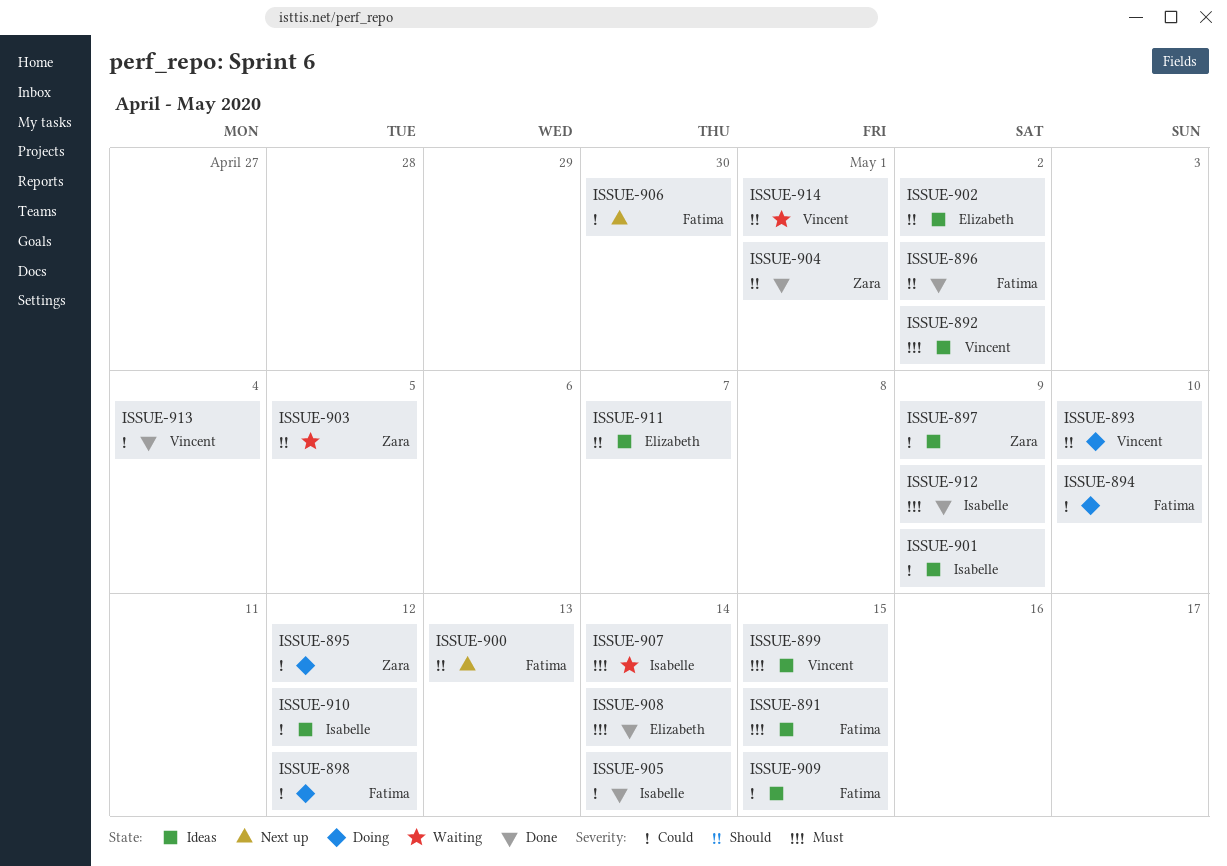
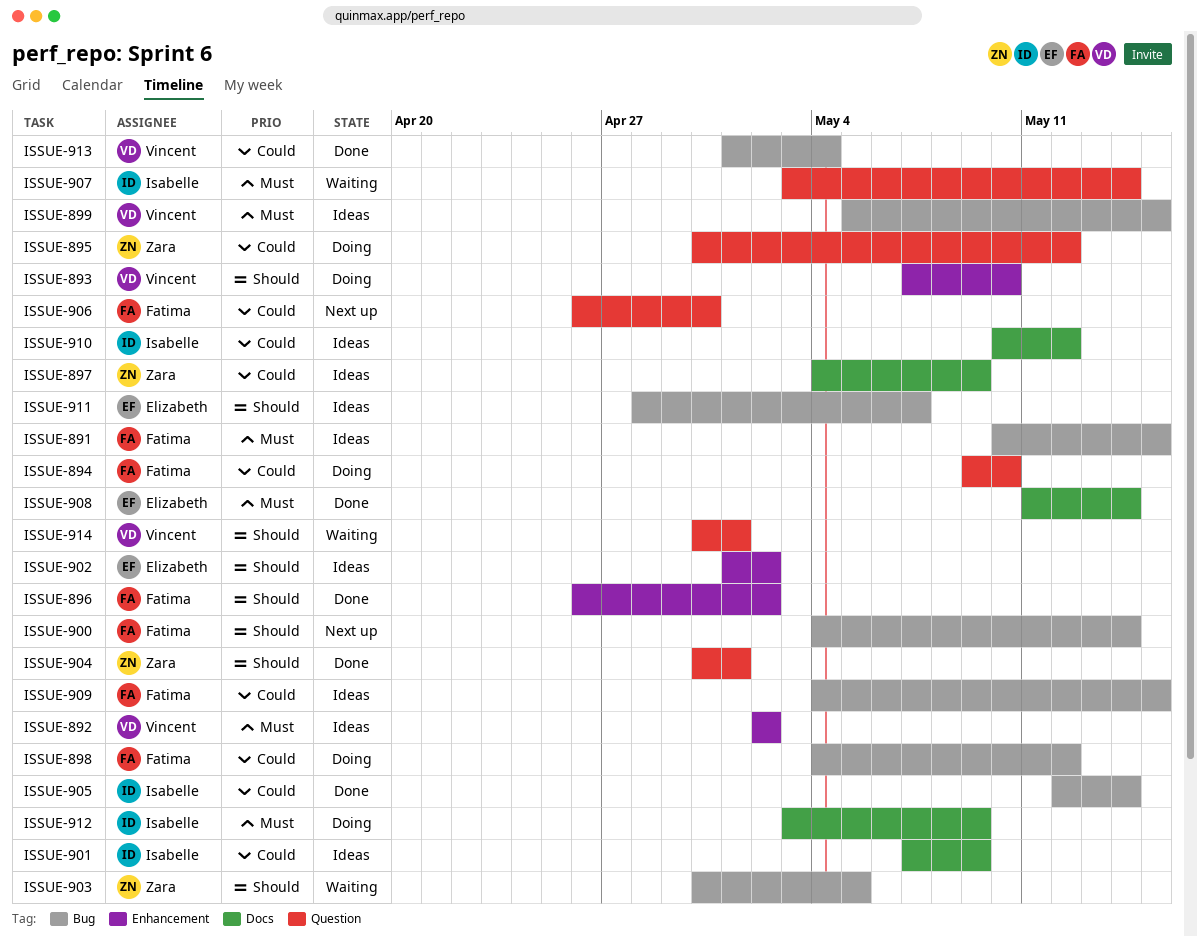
ISSUE-900, due: May 13 -> May 14
ISSUE-912, status: Done -> Doing

